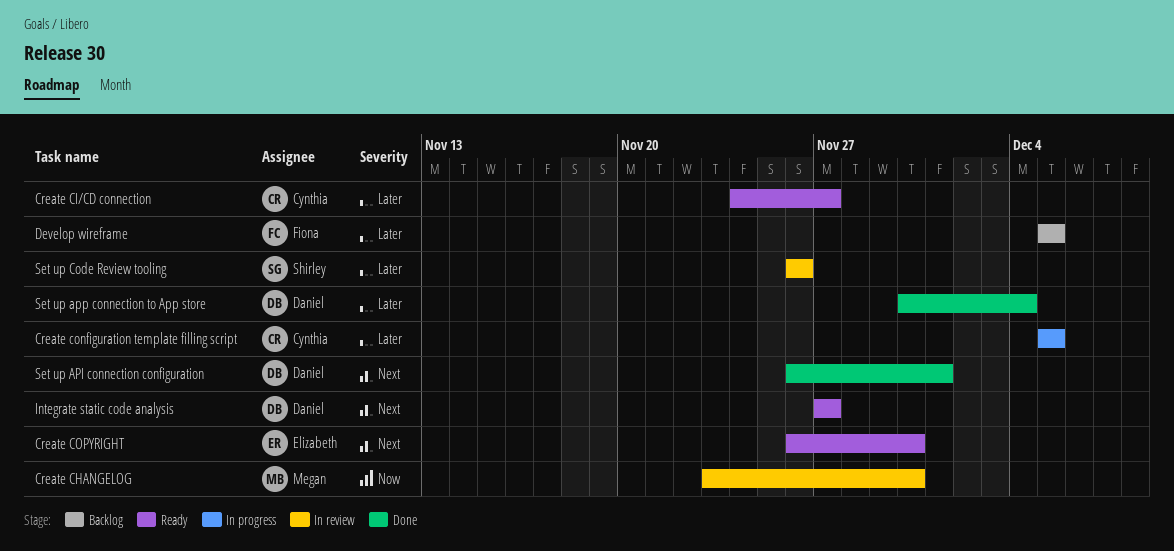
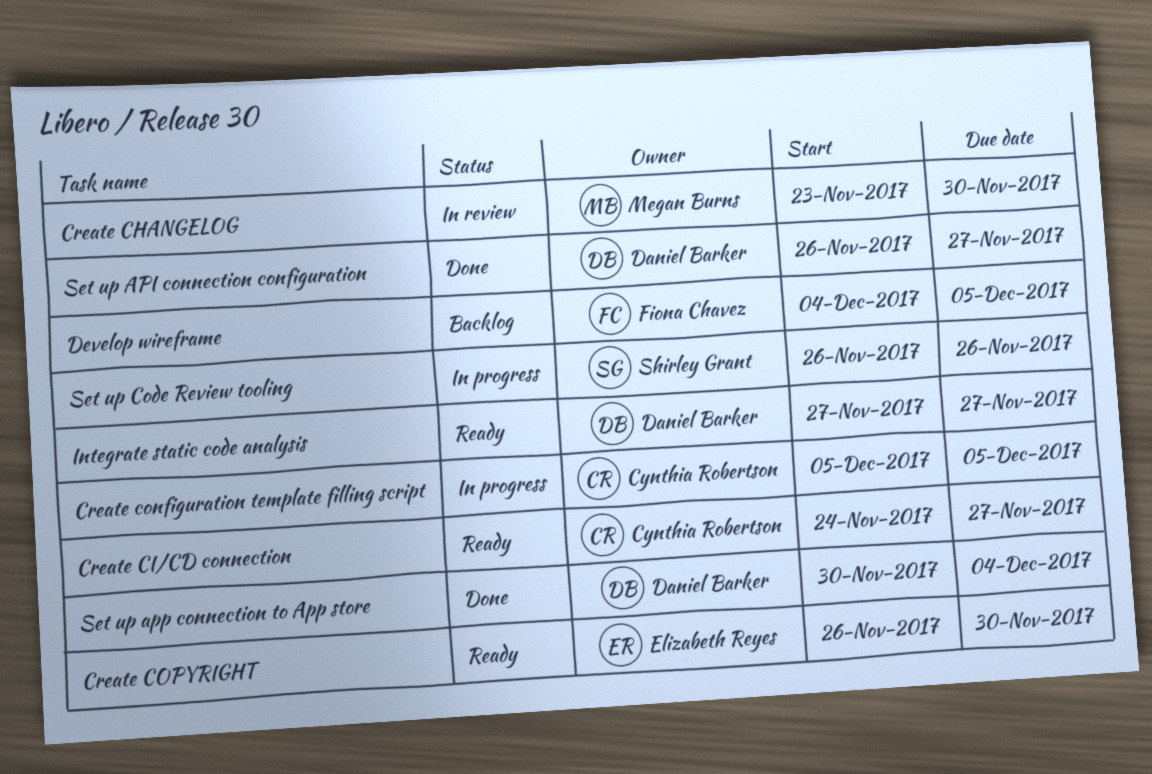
Develop wireframe, start: Dec 5 -> Dec 4
Set up API connection configuration, due: Dec 1 -> Nov 27
Set up Code Review tooling, status: In review -> In progress

